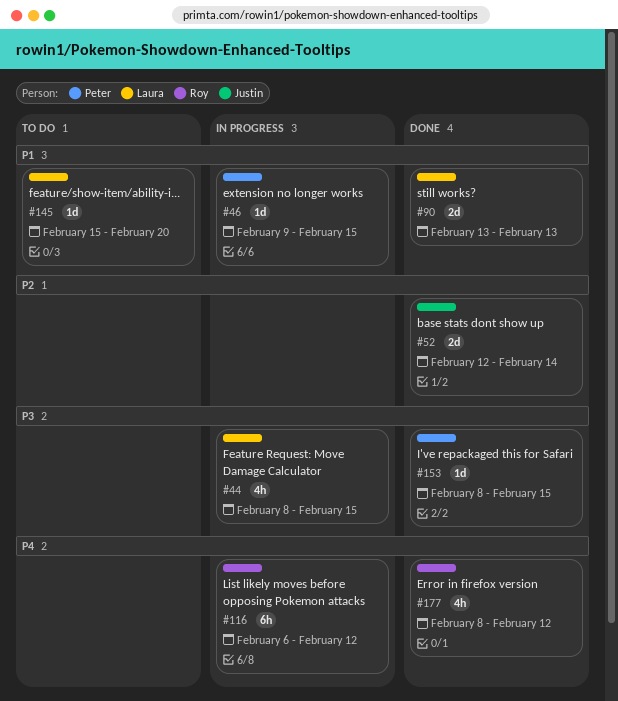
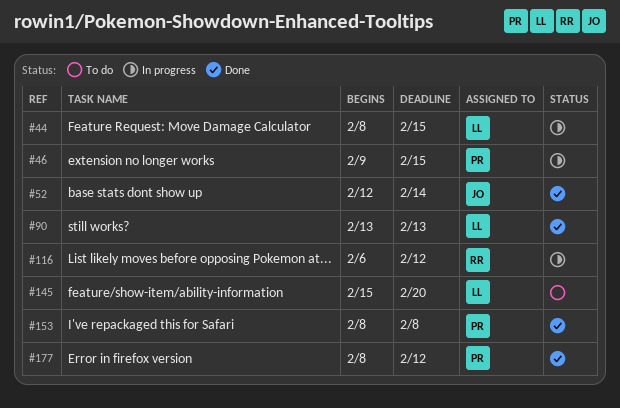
#153, due: Feb 15 -> Feb 8
#177, owner: Roy -> Peter

